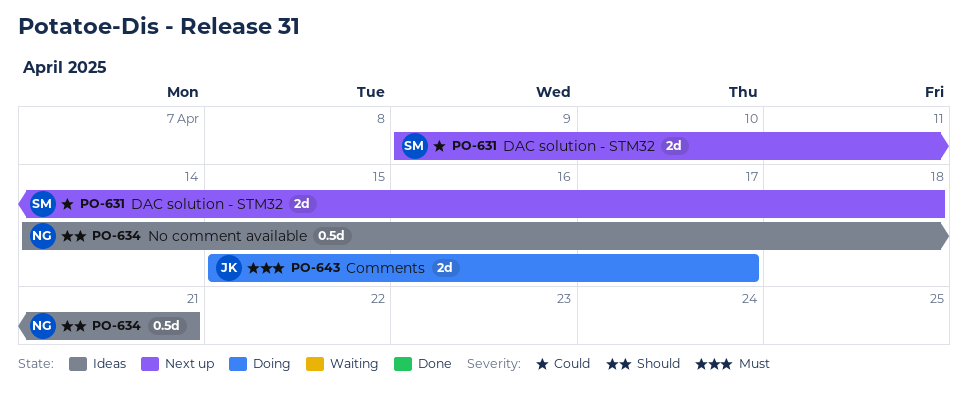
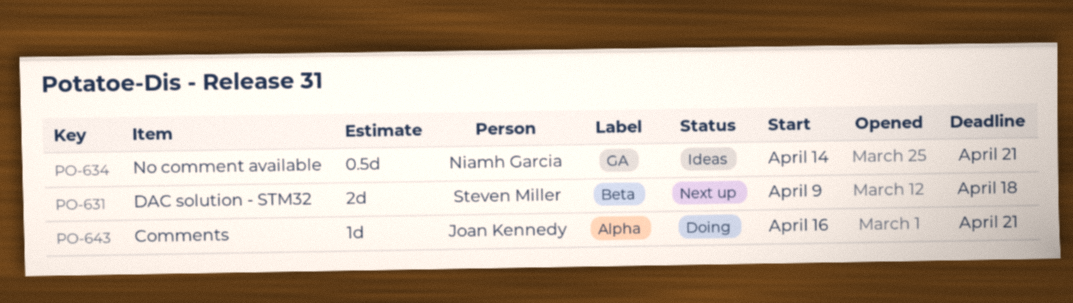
PO-643, estimate: 2d -> 1d
PO-643, start: Apr 15 -> Apr 16
PO-643, due: Apr 17 -> Apr 21

